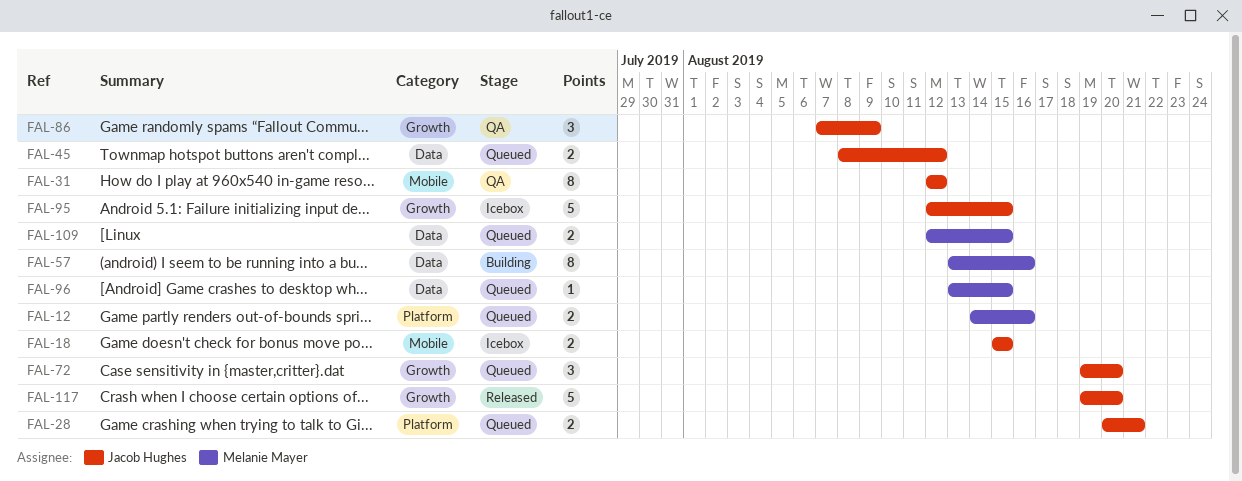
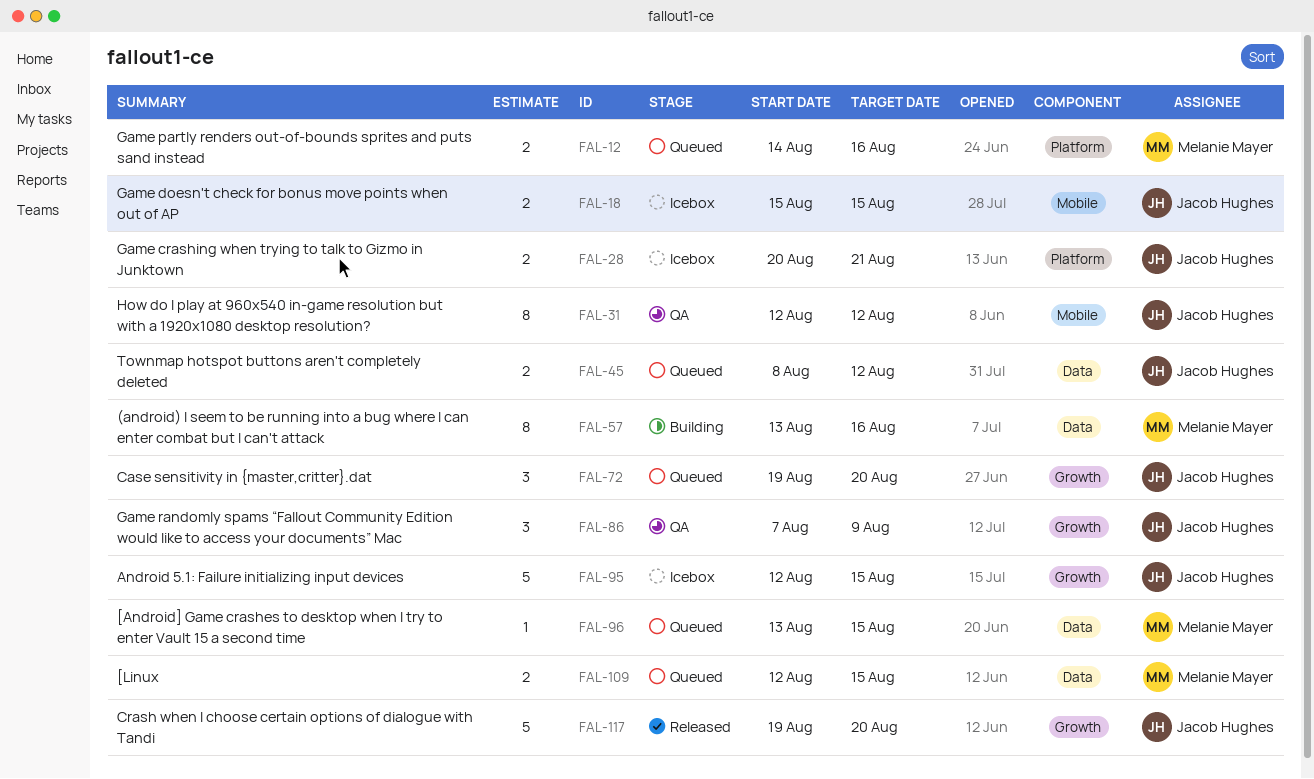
FAL-28, status: Queued -> Icebox

